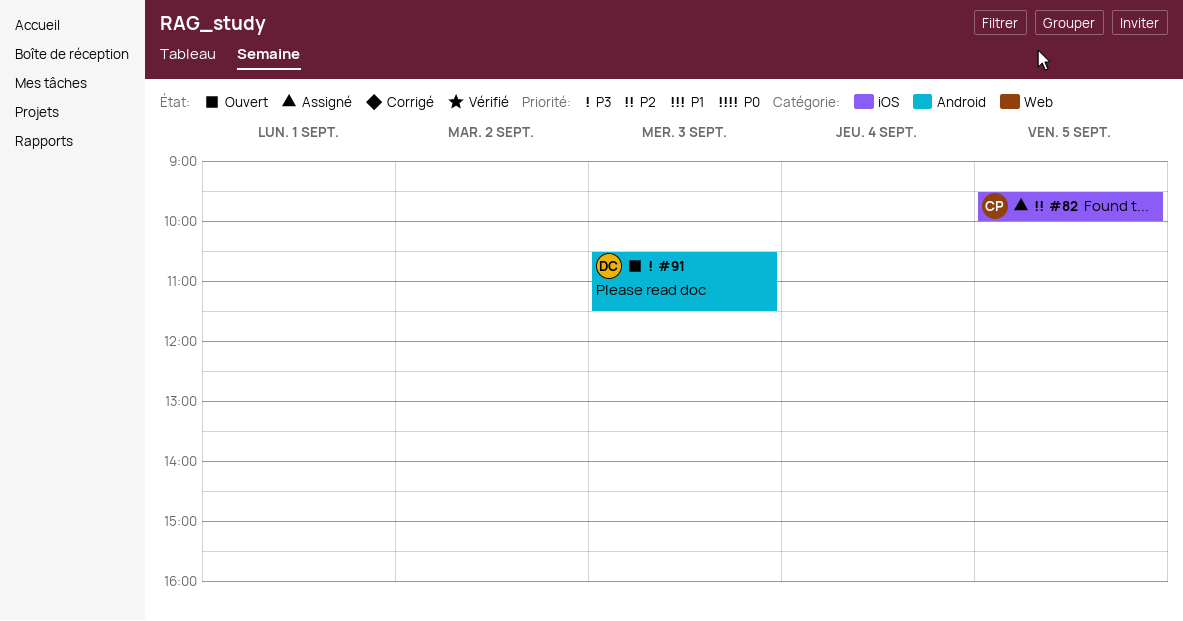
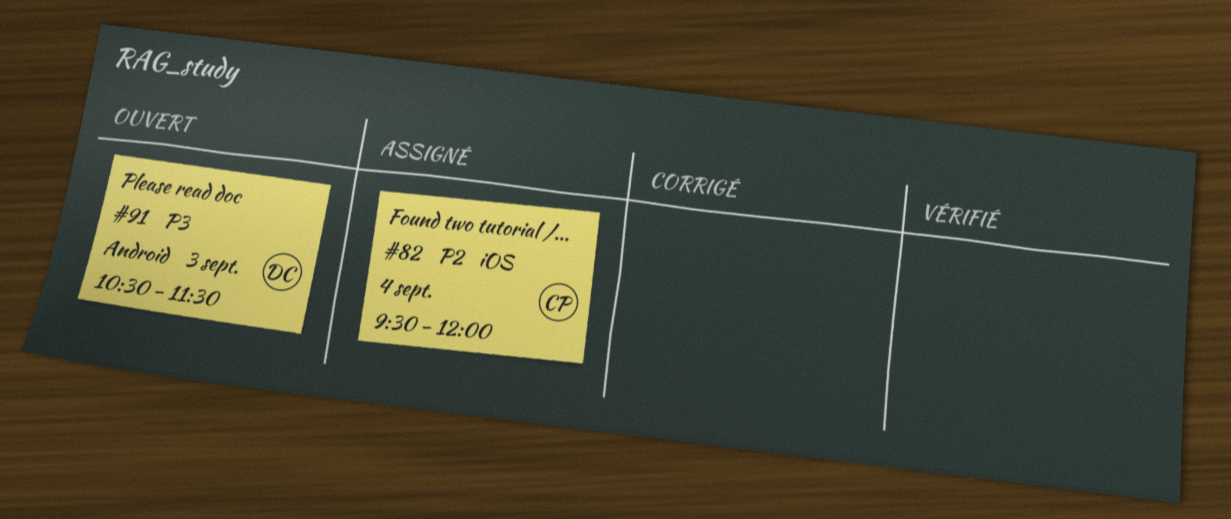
#82, day: Sep 5 -> Sep 4
#82, ends: 10:00 -> 12:00

